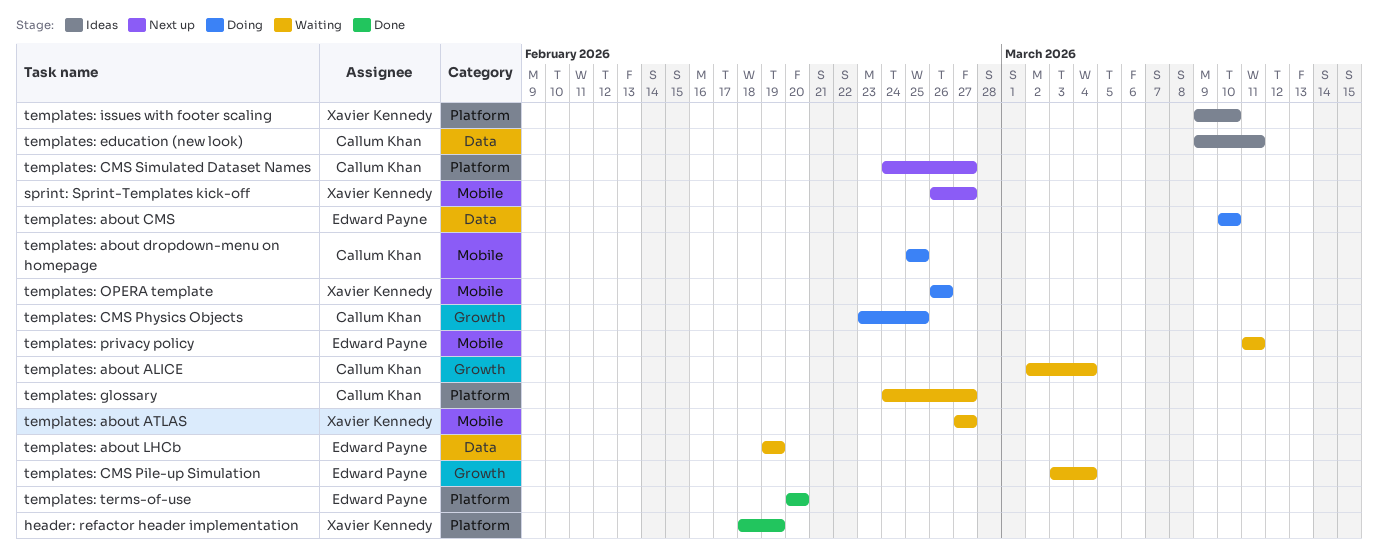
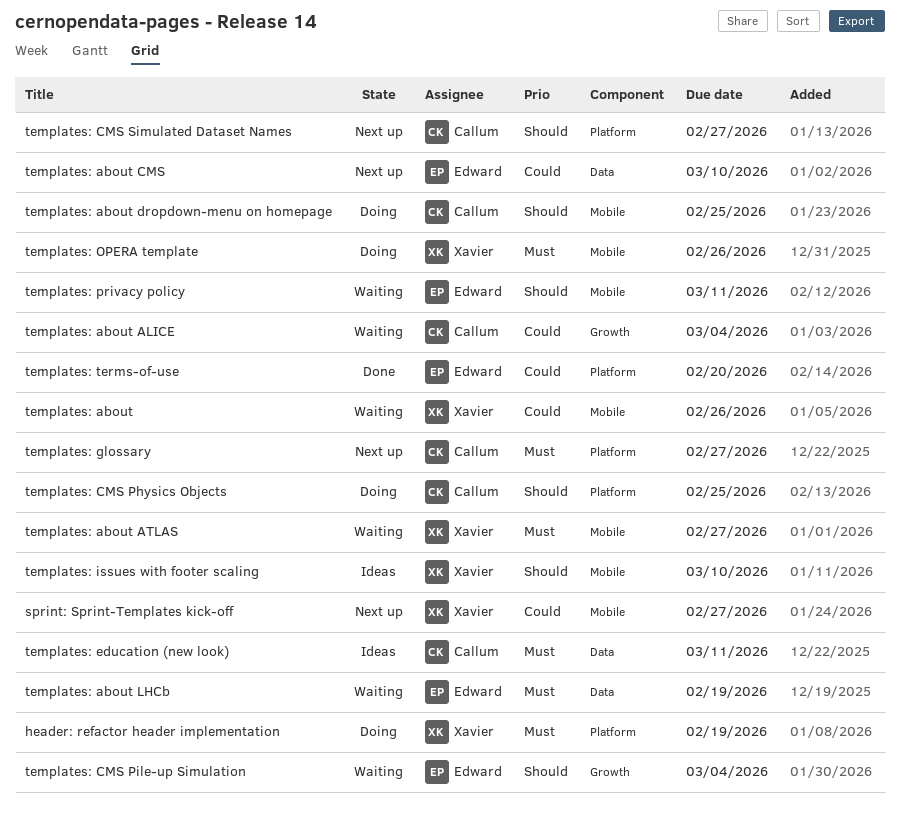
header: refactor header implementation, status: Done -> Doing
templates: about: none -> present
templates: about CMS, status: Doing -> Next up
templates: CMS Physics Objects, label: Growth -> Platform
templates: glossary, status: Waiting -> Next up
templates: issues with footer scaling, label: Platform -> Mobile

